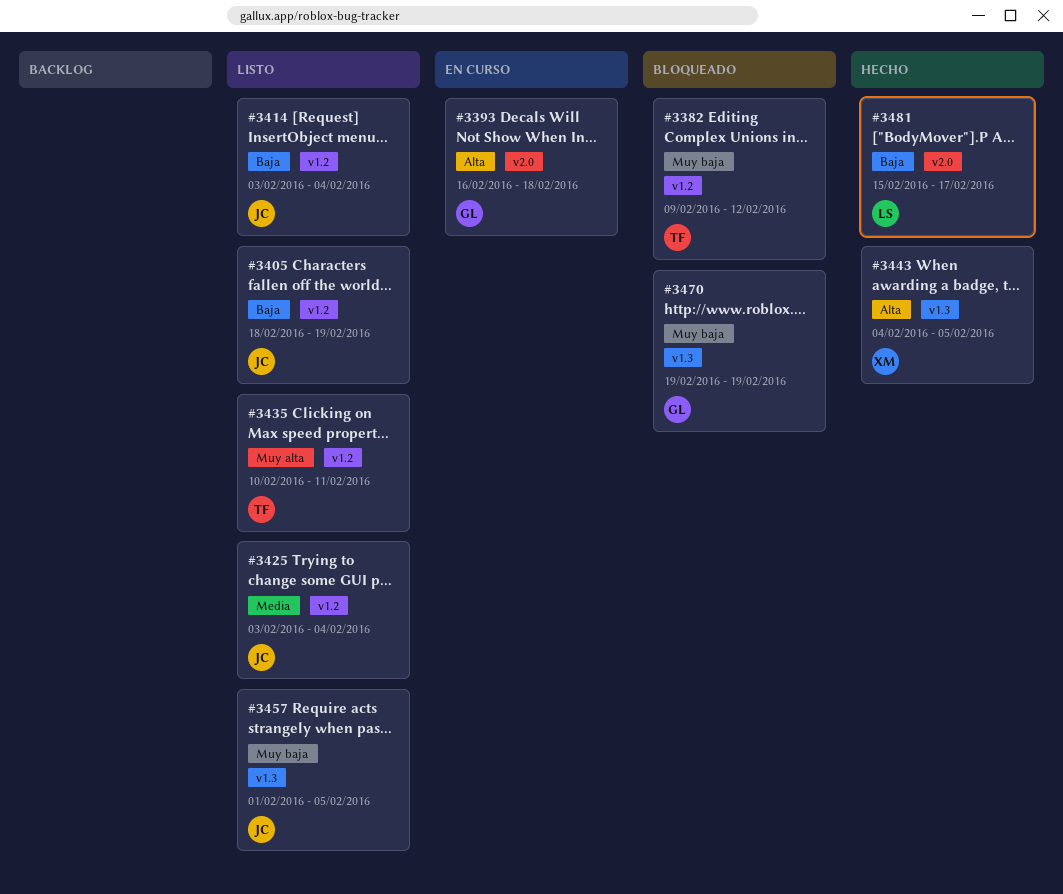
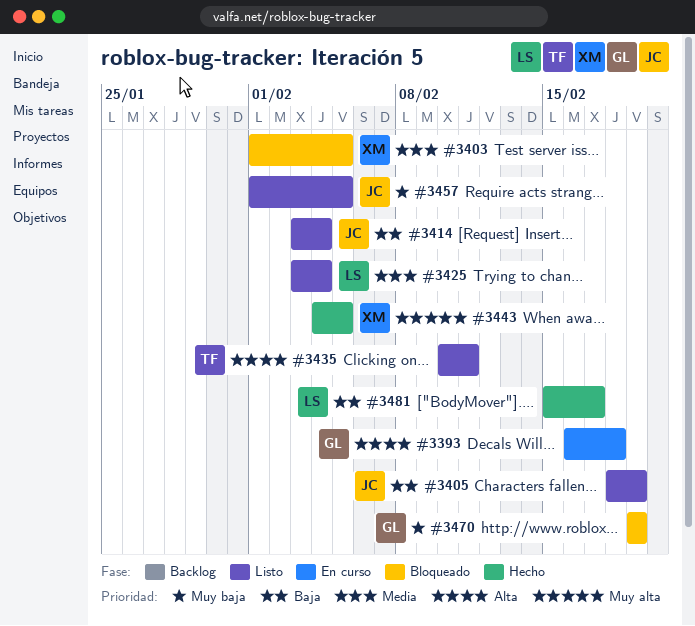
#3382: present -> none
#3403: none -> present
#3425, owner: JC -> LS
#3435, priority: Muy alta -> Alta
#3443, priority: Alta -> Muy alta

